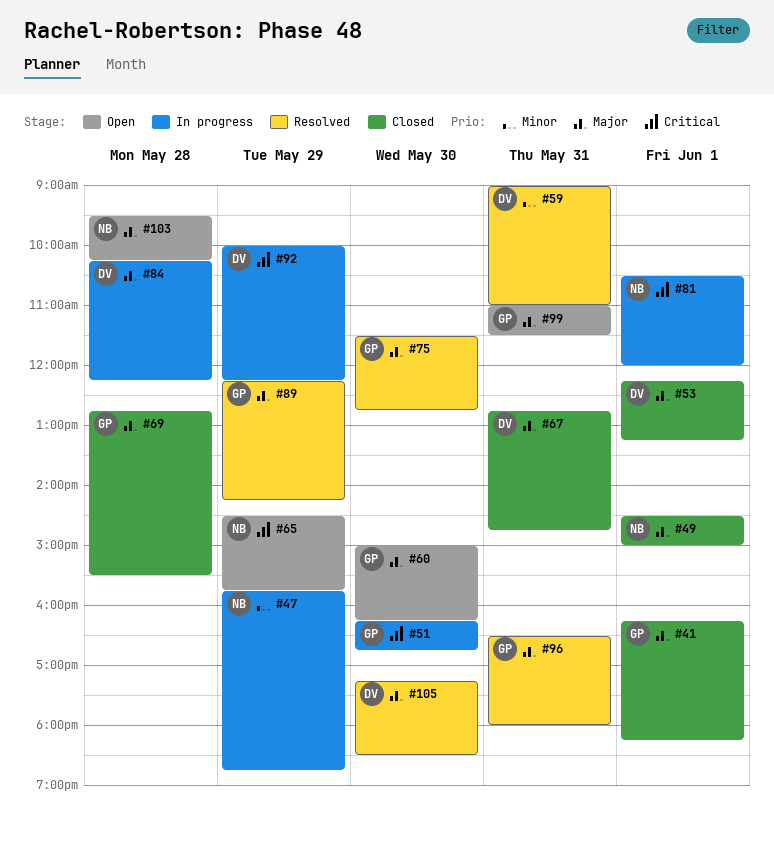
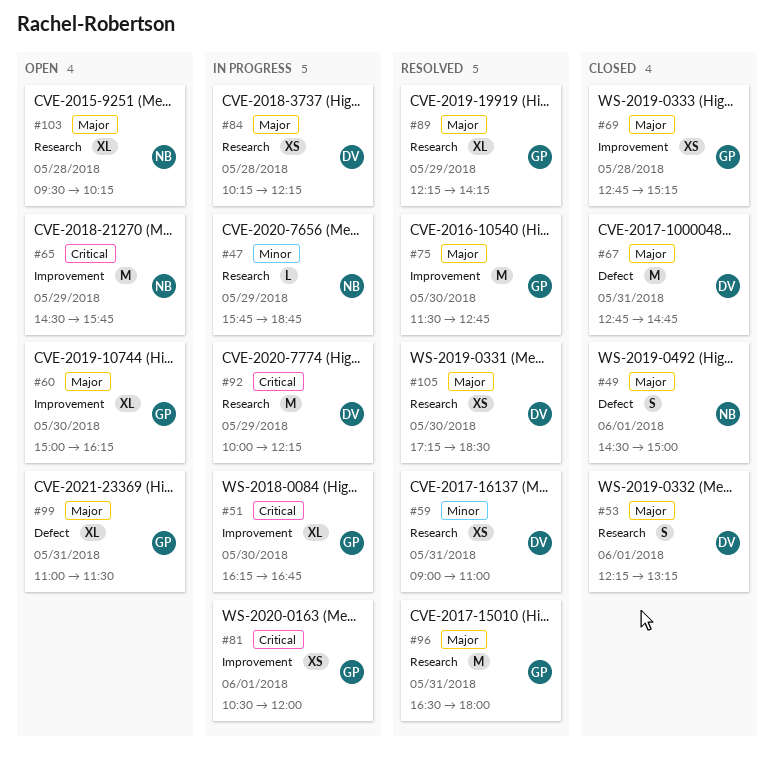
#41: present -> none
#69, ends: 15:30 -> 15:15
#81, owner: NB -> GP

